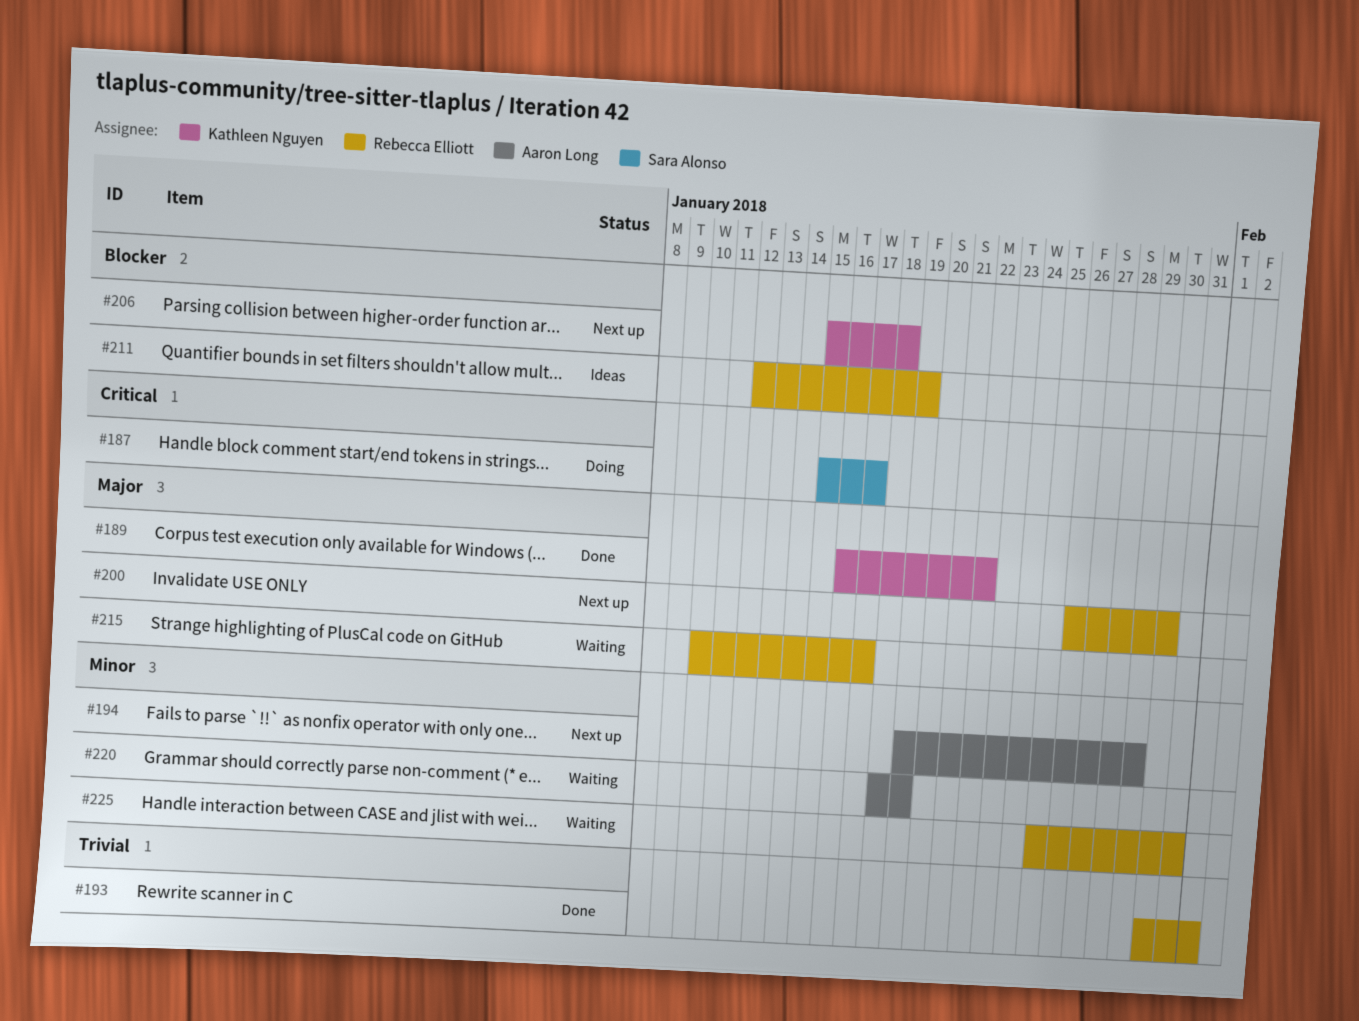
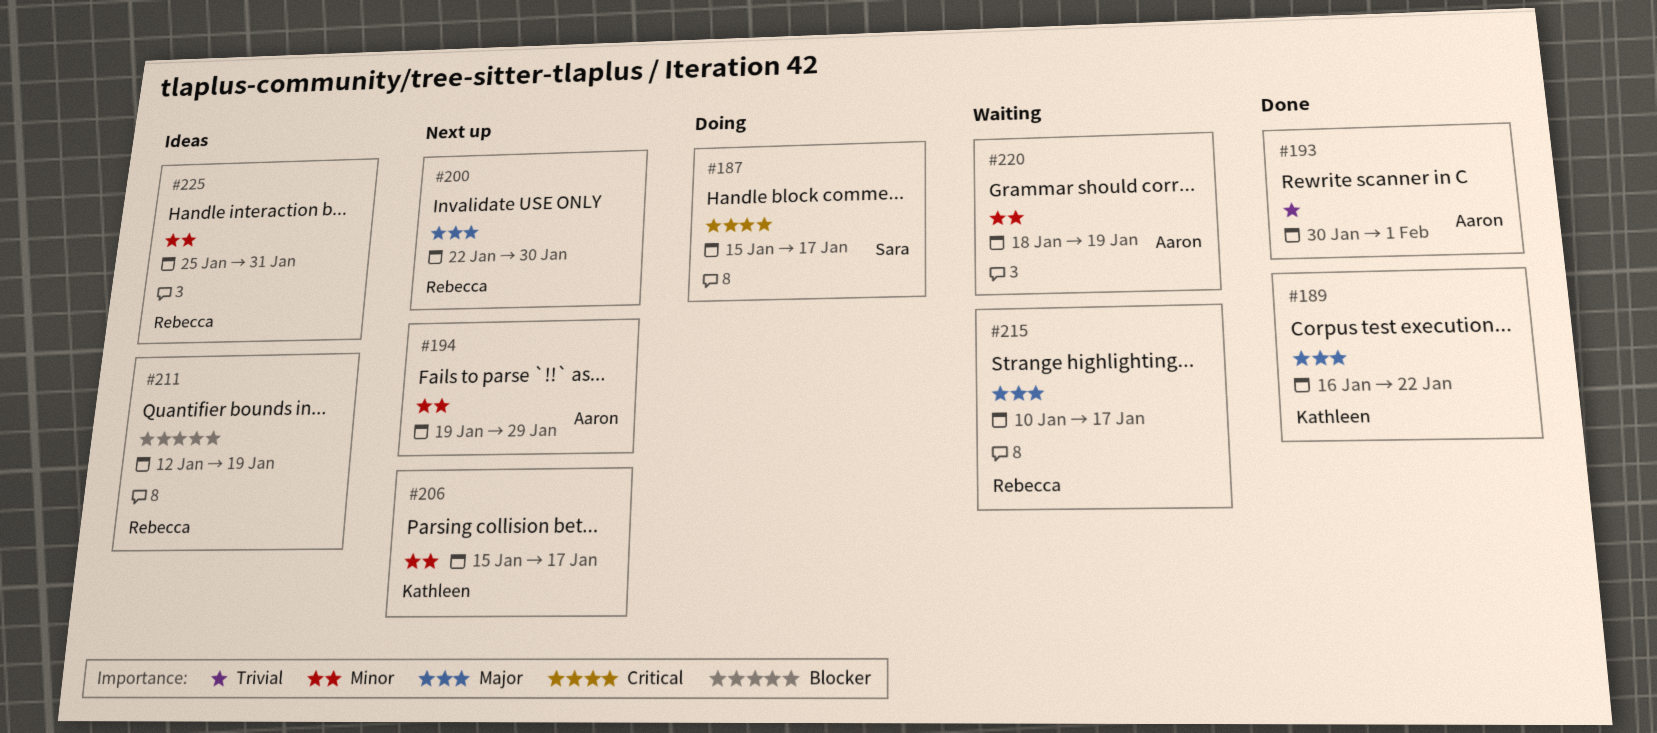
#193, owner: Rebecca Elliott -> Aaron Long
#200, start: Jan 26 -> Jan 22
#206, priority: Blocker -> Minor
#206, due: Jan 18 -> Jan 17
#225, status: Waiting -> Ideas

